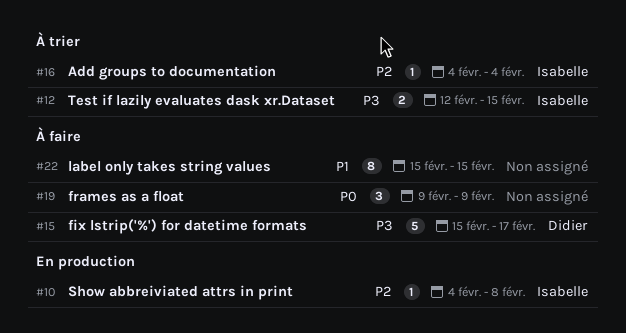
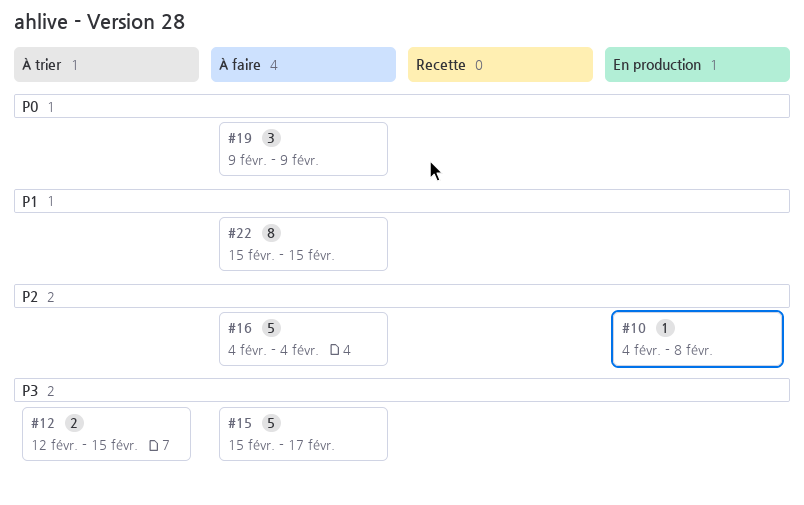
#16, status: À trier -> À faire
#16, estimate: 1 -> 5

